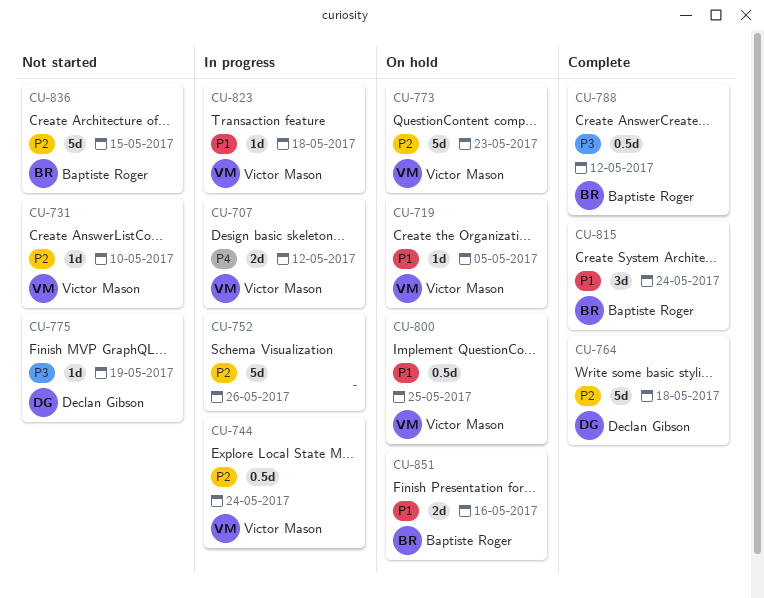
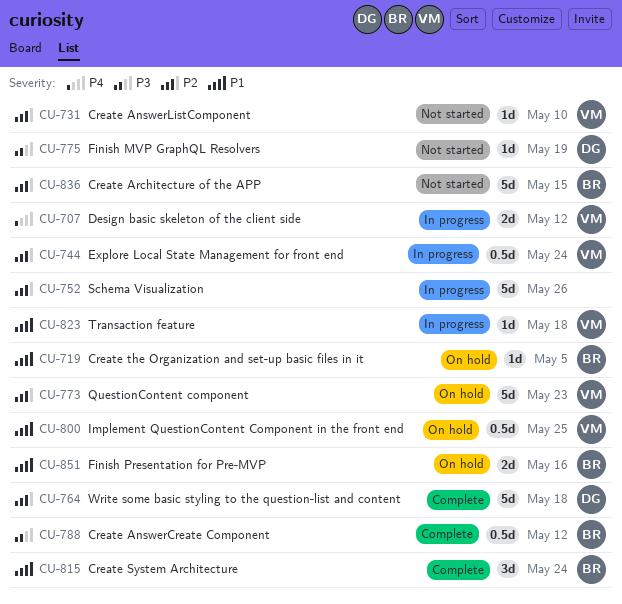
CU-719, owner: Victor Mason -> Baptiste Roger

